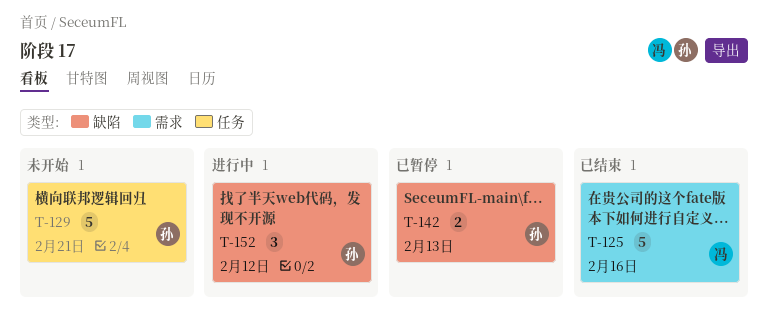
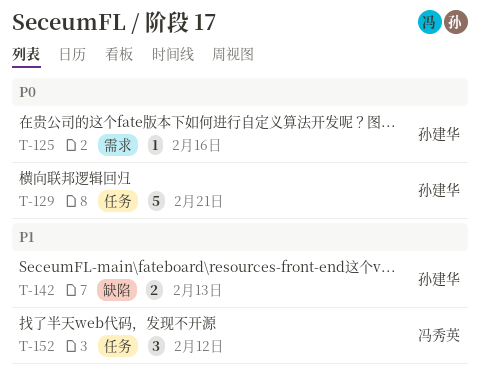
T-125, owner: 冯秀英 -> 孙建华
T-125, estimate: 5 -> 1
T-152, owner: 孙建华 -> 冯秀英
T-152, label: 缺陷 -> 任务

